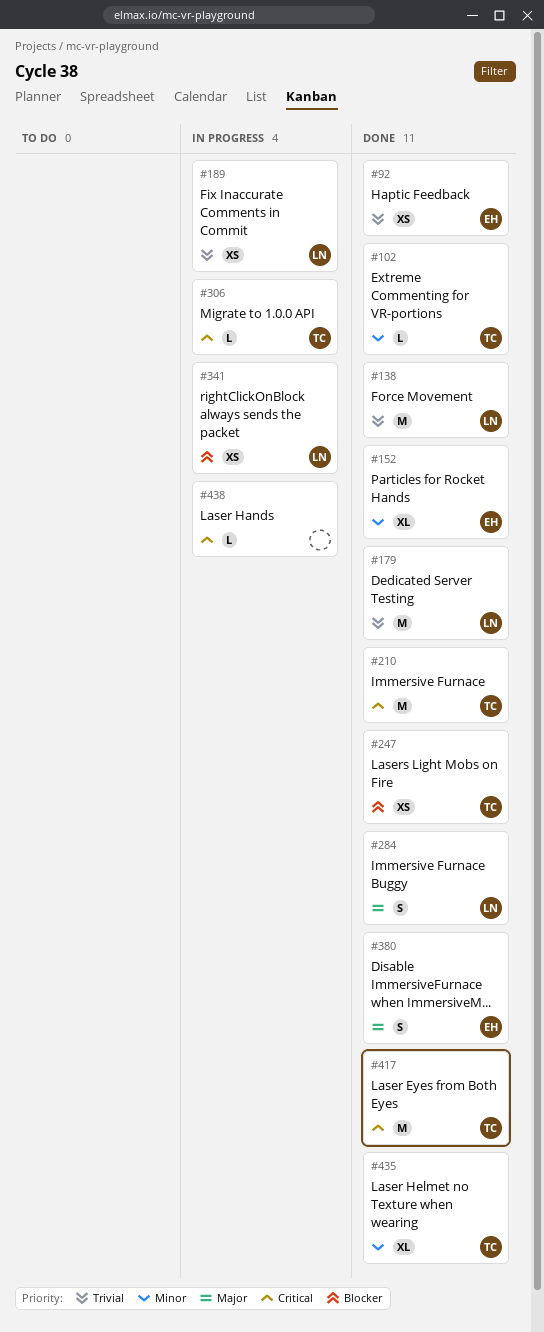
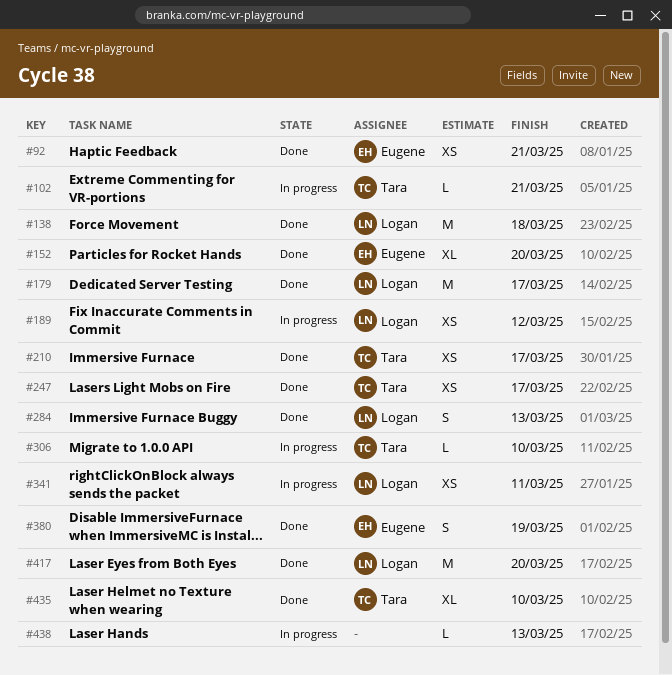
#102, status: Done -> In progress
#210, estimate: M -> XS
#417, owner: Tara -> Logan

